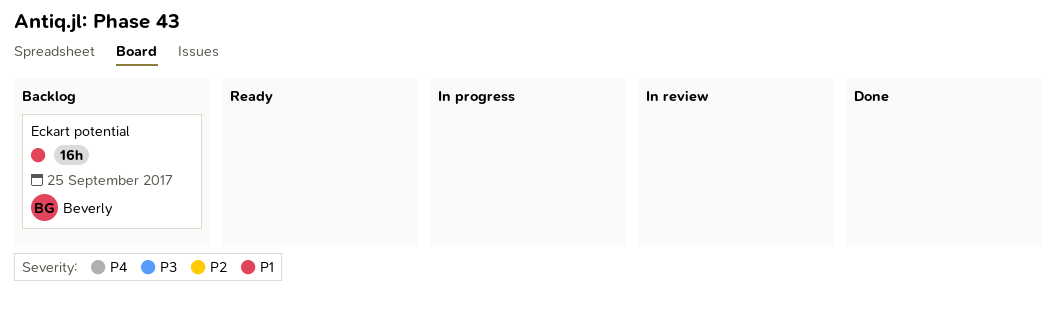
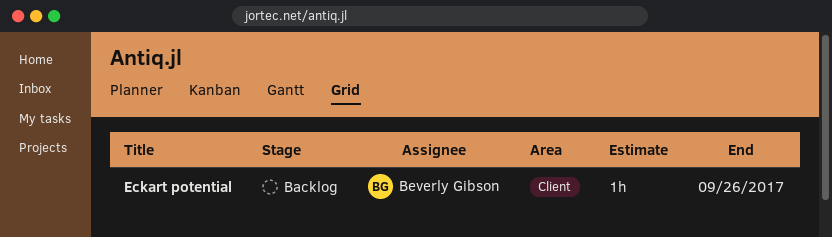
Eckart potential, estimate: 16h -> 1h
Eckart potential, due: Sep 25 -> Sep 26

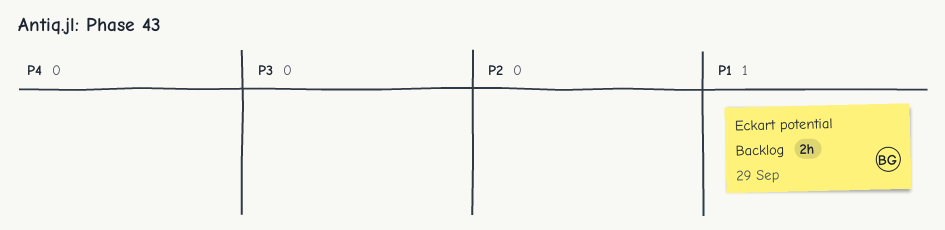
Eckart potential, estimate: 1h -> 2h
Eckart potential, due: Sep 26 -> Sep 29

